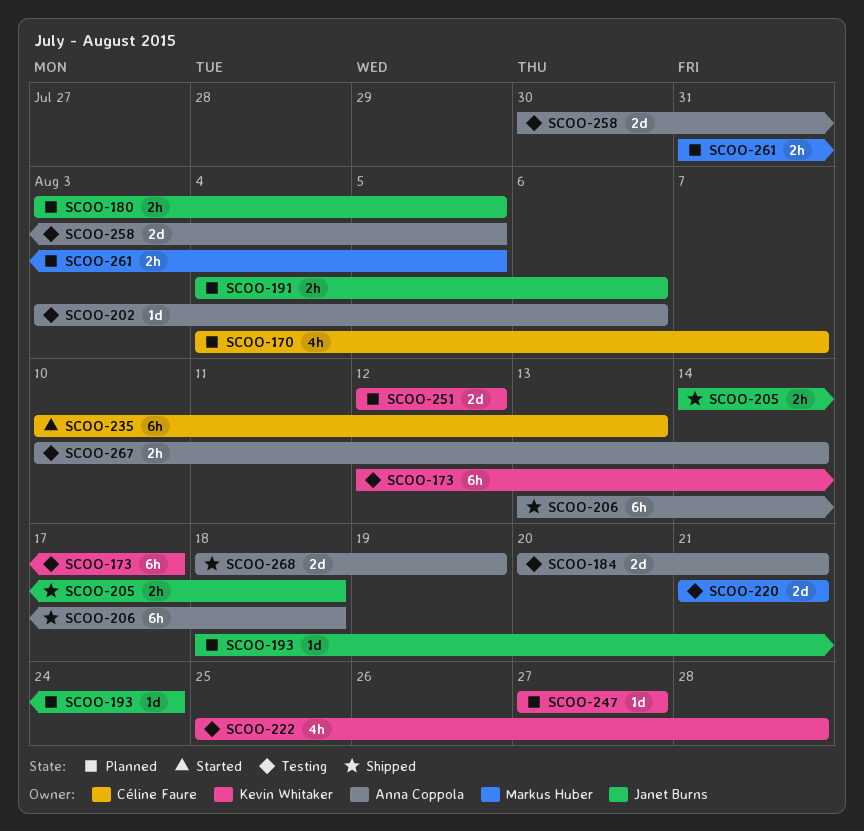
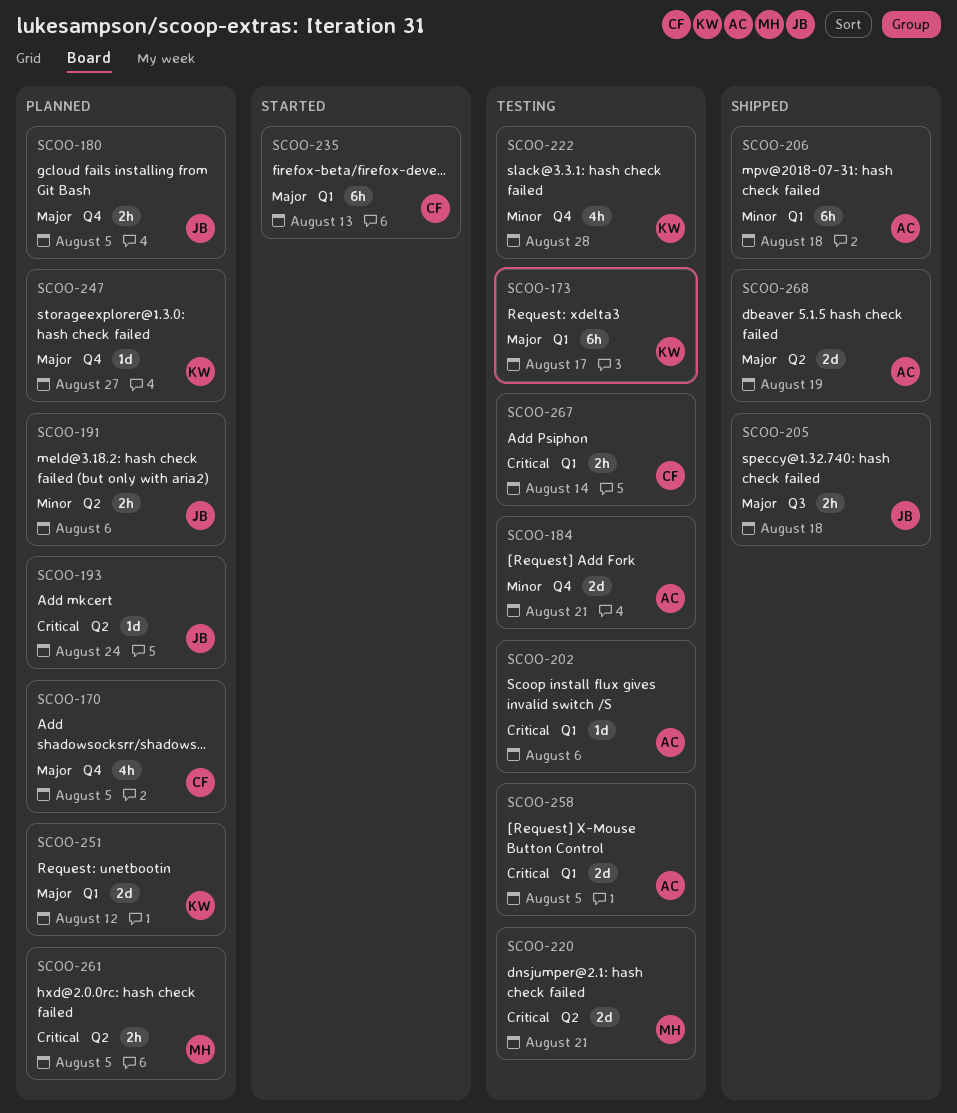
SCOO-170, due: Aug 7 -> Aug 5
SCOO-267, owner: Anna Coppola -> Céline Faure

